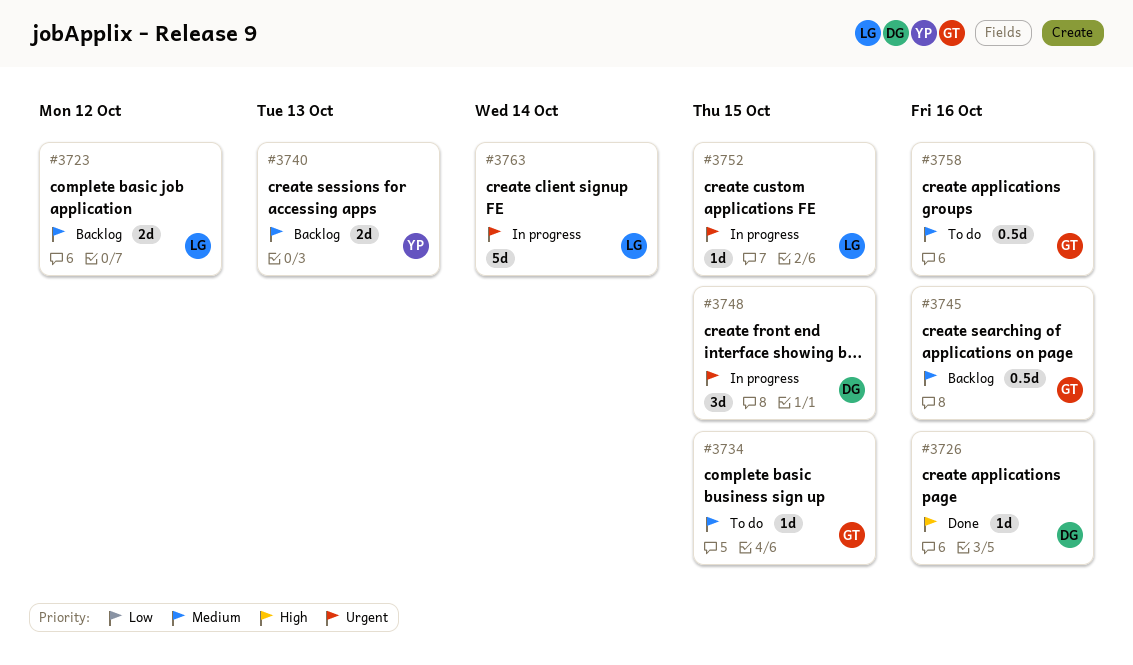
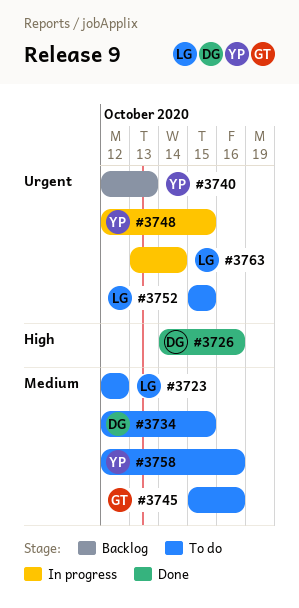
#3723, status: Backlog -> To do
#3734, owner: GT -> DG
#3740, priority: Medium -> Urgent
#3745, status: Backlog -> To do
#3748, owner: DG -> YP
#3752, status: In progress -> To do
#3758, owner: GT -> YP

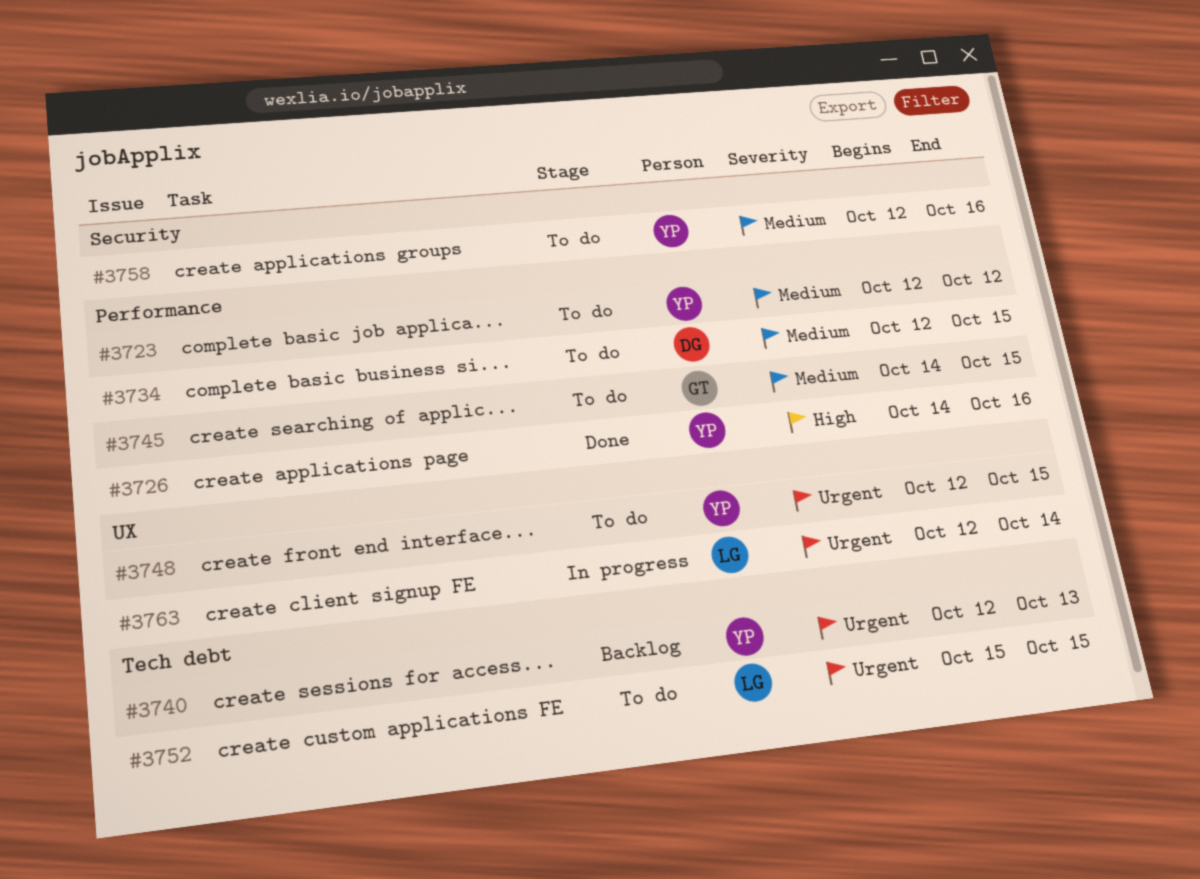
#3723, owner: LG -> YP
#3726, owner: DG -> YP
#3745, start: Oct 15 -> Oct 14
#3745, due: Oct 16 -> Oct 15
#3748, status: In progress -> To do
#3763, start: Oct 13 -> Oct 12

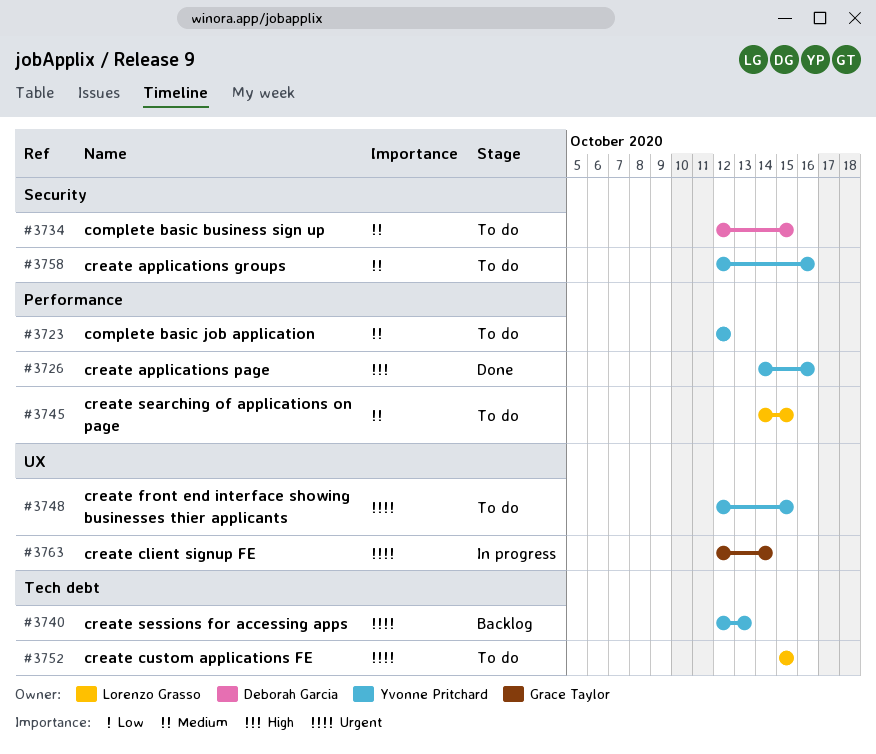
#3734, label: Performance -> Security
#3745, owner: Grace Taylor -> Lorenzo Grasso
#3763, owner: Lorenzo Grasso -> Grace Taylor

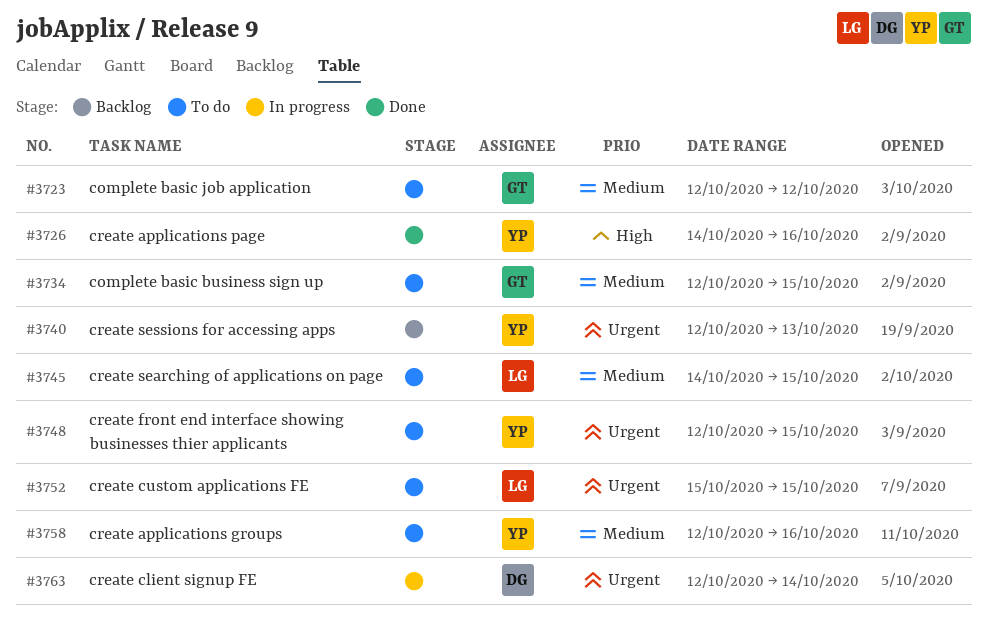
#3723, owner: Yvonne Pritchard -> Grace Taylor
#3734, owner: Deborah Garcia -> Grace Taylor
#3763, owner: Grace Taylor -> Deborah Garcia

